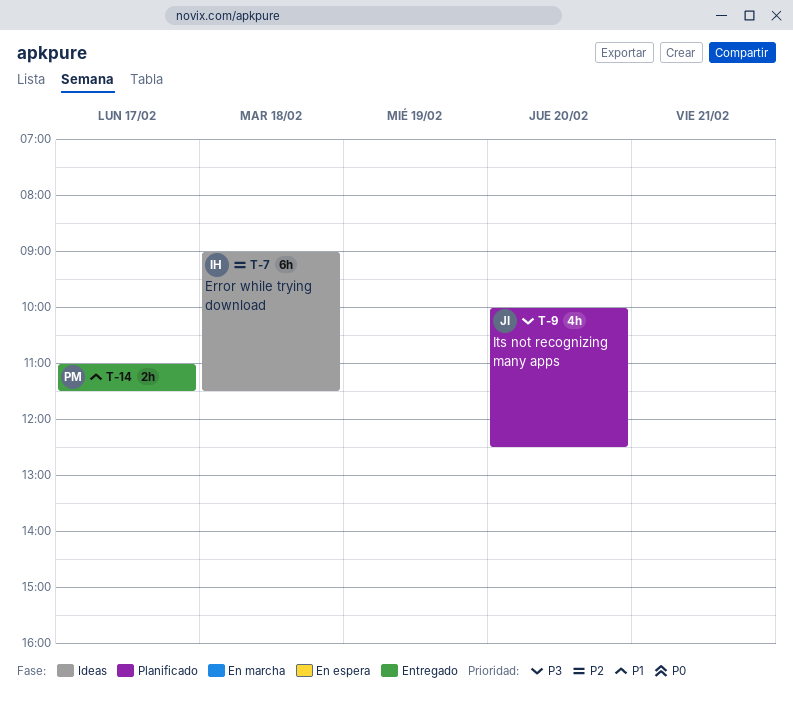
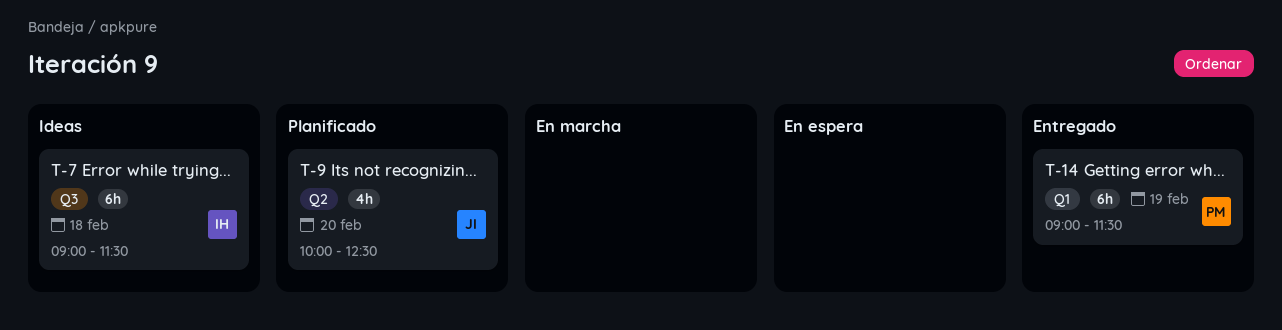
T-14, estimate: 2h -> 6h
T-14, day: Feb 17 -> Feb 19
T-14, begins: 11:00 -> 09:00

